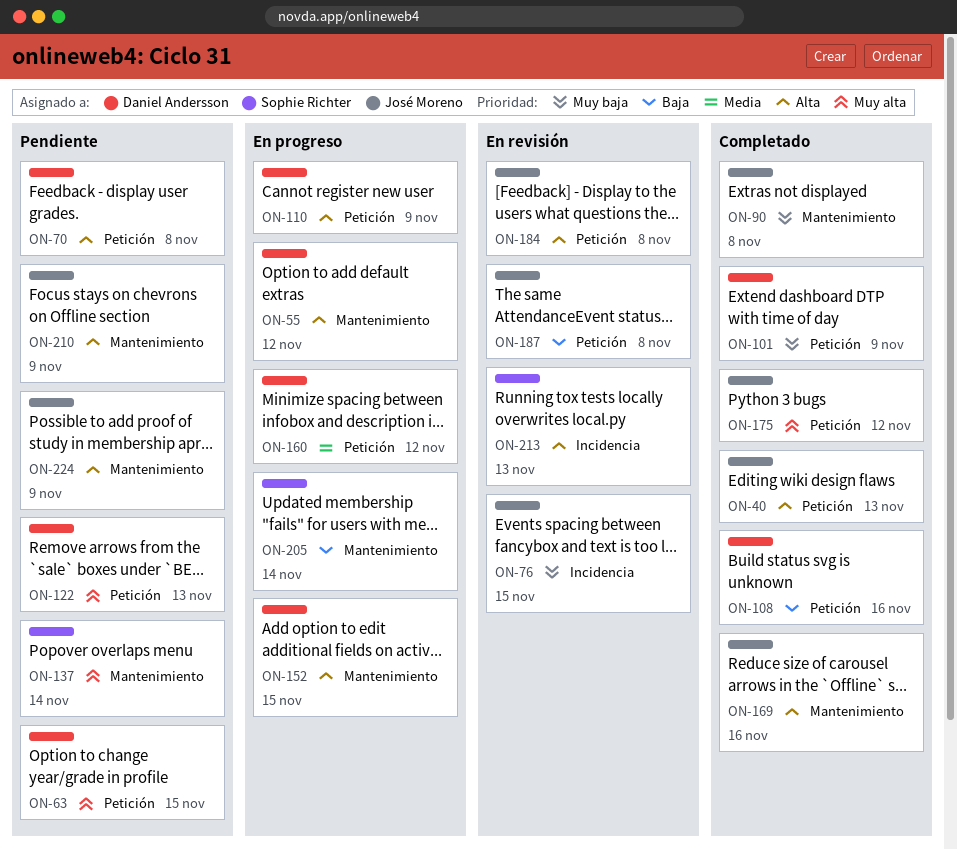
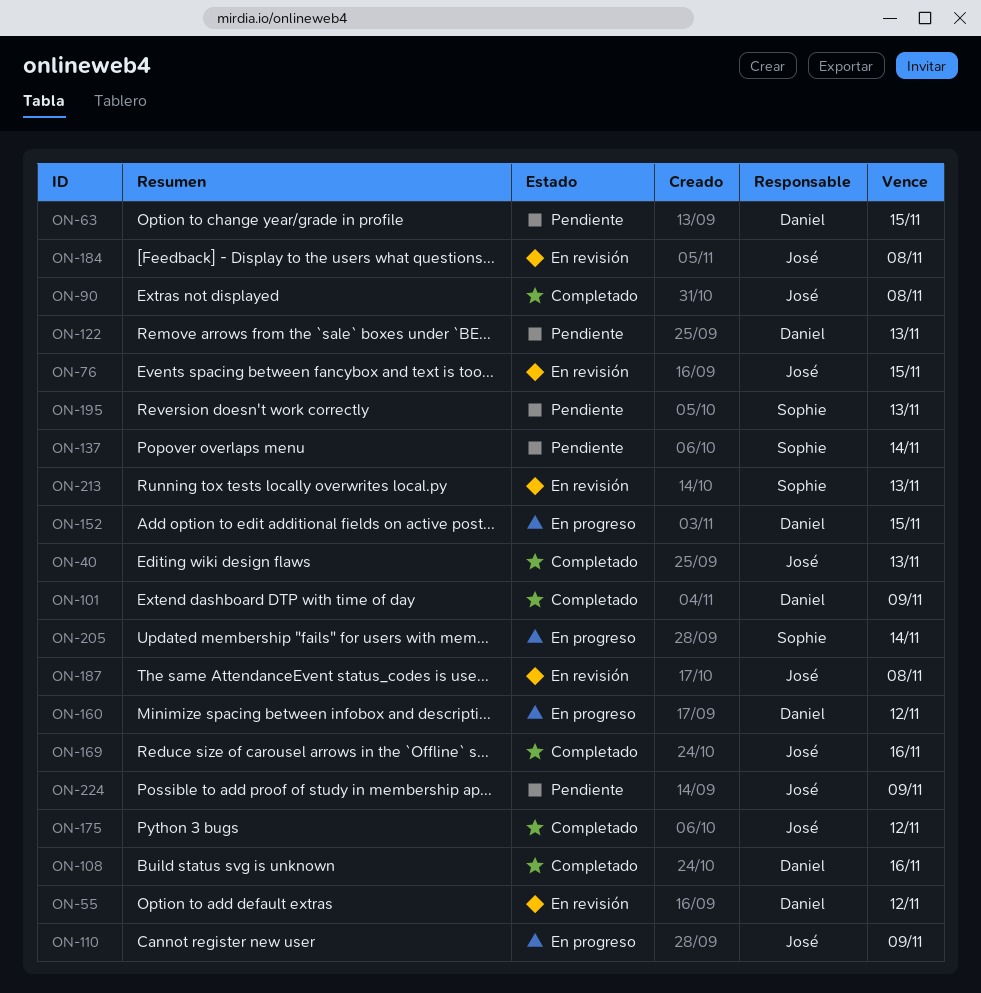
ON-55, status: En progreso -> En revisión
ON-70: present -> none
ON-110, owner: Daniel Andersson -> José Moreno
ON-195: none -> present
ON-210: present -> none

